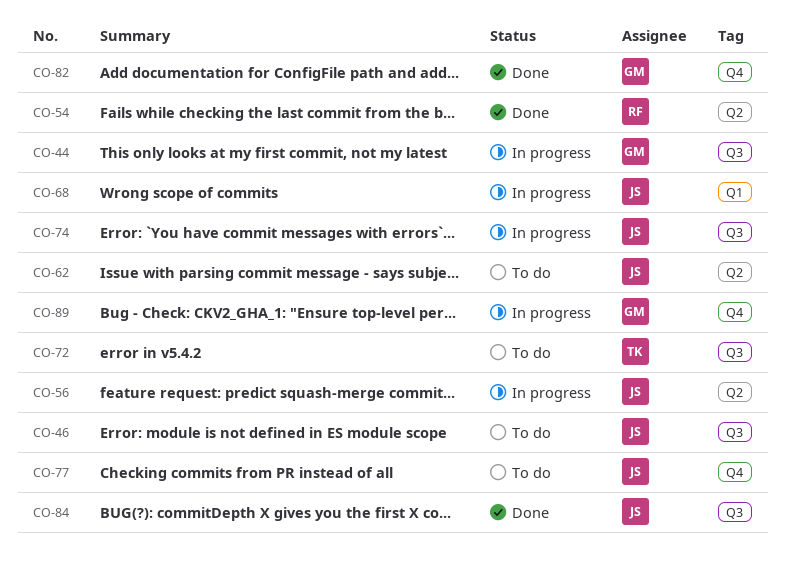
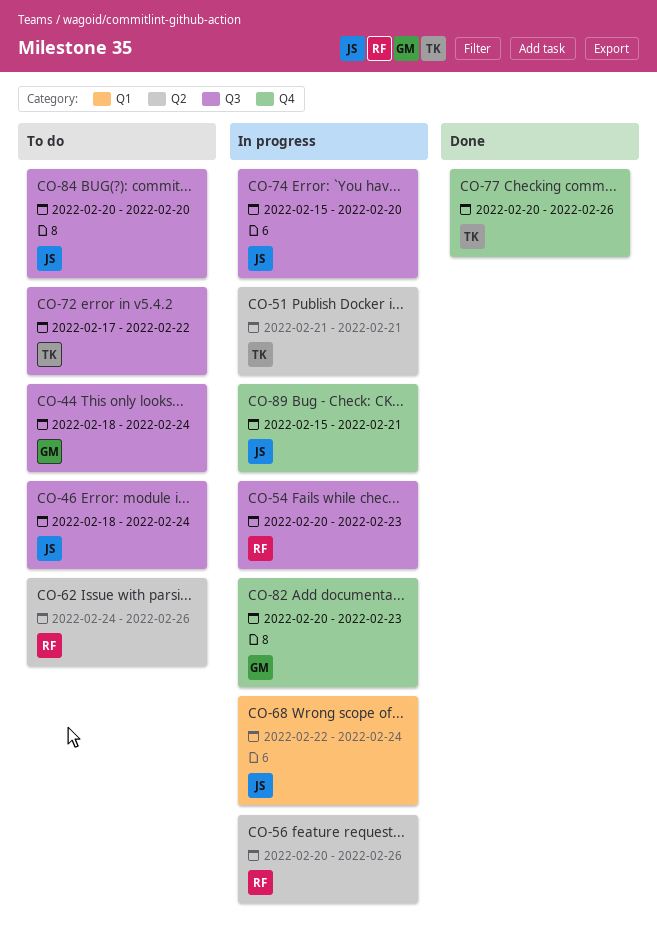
CO-44, status: In progress -> To do
CO-51: none -> present
CO-54, status: Done -> In progress
CO-54, label: Q2 -> Q3
CO-56, owner: JS -> RF
CO-62, owner: JS -> RF
CO-77, status: To do -> Done
CO-77, owner: JS -> TK
CO-82, status: Done -> In progress
CO-84, status: Done -> To do
CO-89, owner: GM -> JS

